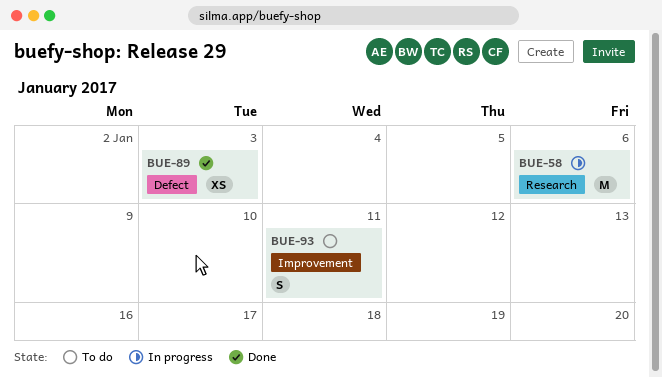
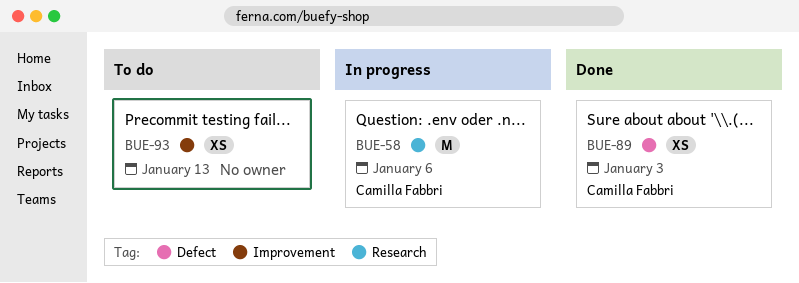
BUE-93, estimate: S -> XS
BUE-93, due: Jan 11 -> Jan 13

